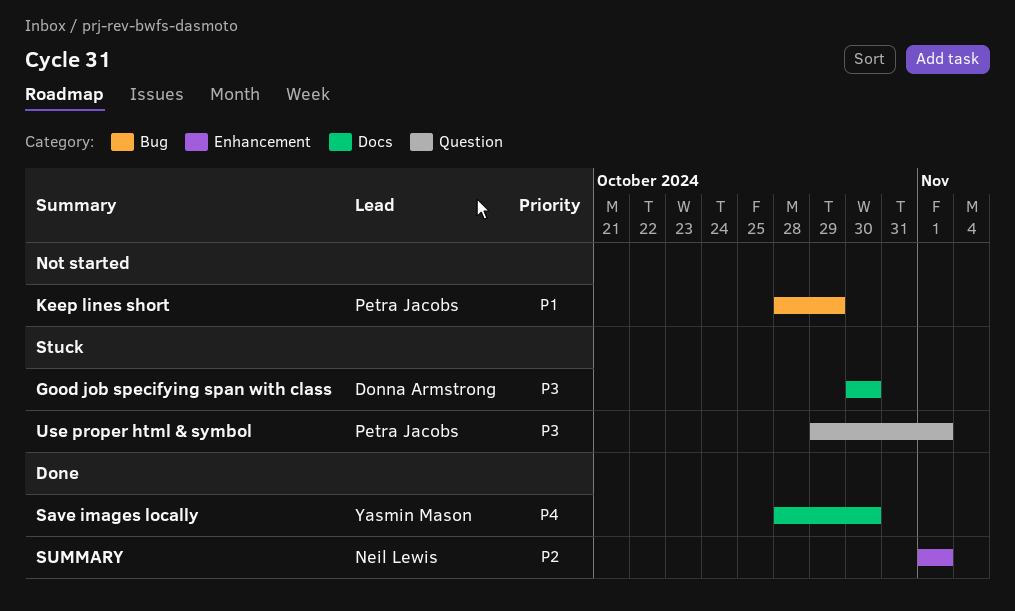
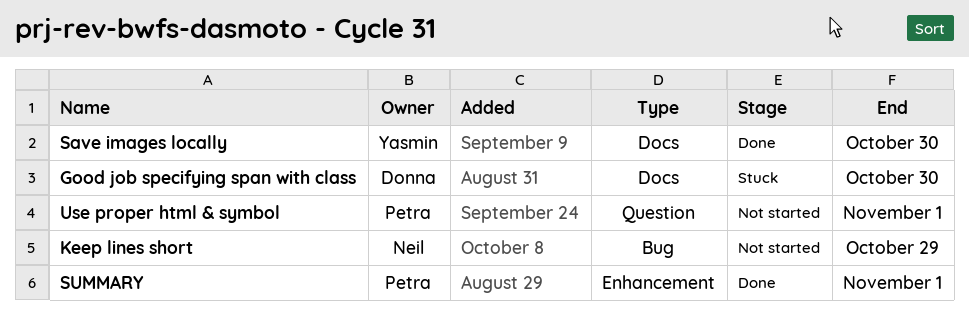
Keep lines short, owner: Petra Jacobs -> Neil Lewis
SUMMARY, owner: Neil Lewis -> Petra Jacobs
Use proper html & symbol, status: Stuck -> Not started

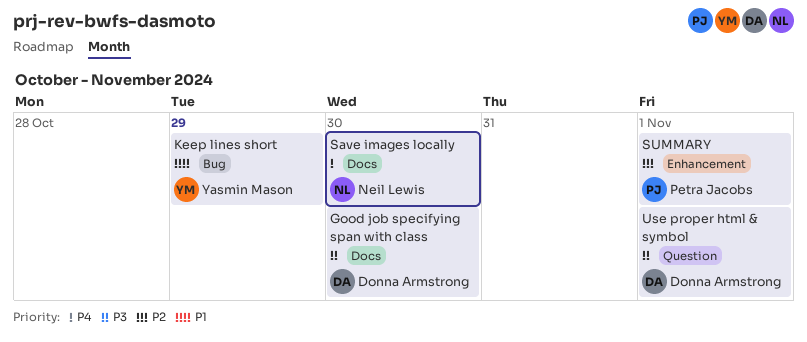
Keep lines short, owner: Neil Lewis -> Yasmin Mason
Save images locally, owner: Yasmin Mason -> Neil Lewis
Use proper html & symbol, owner: Petra Jacobs -> Donna Armstrong

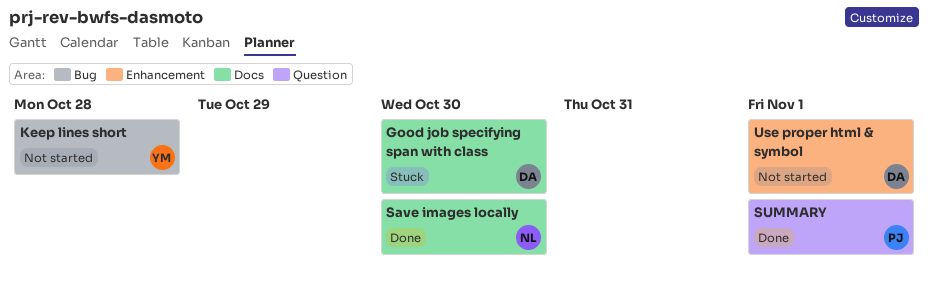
Keep lines short, due: Oct 29 -> Oct 28
SUMMARY, label: Enhancement -> Question
Use proper html & symbol, label: Question -> Enhancement

